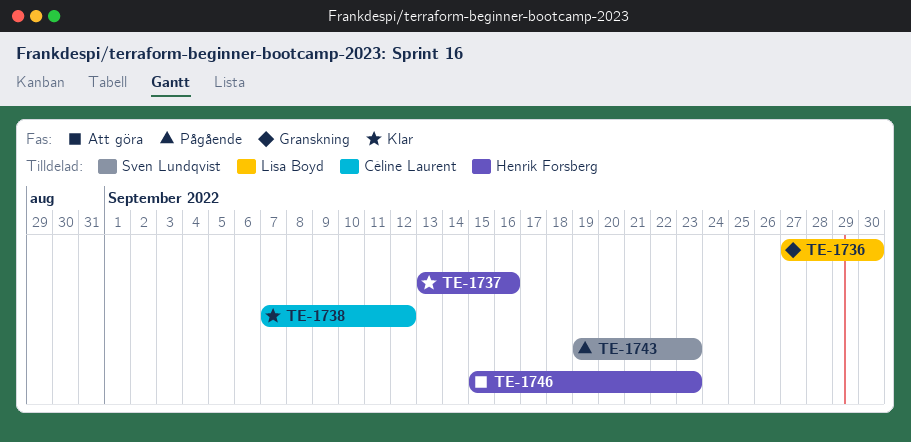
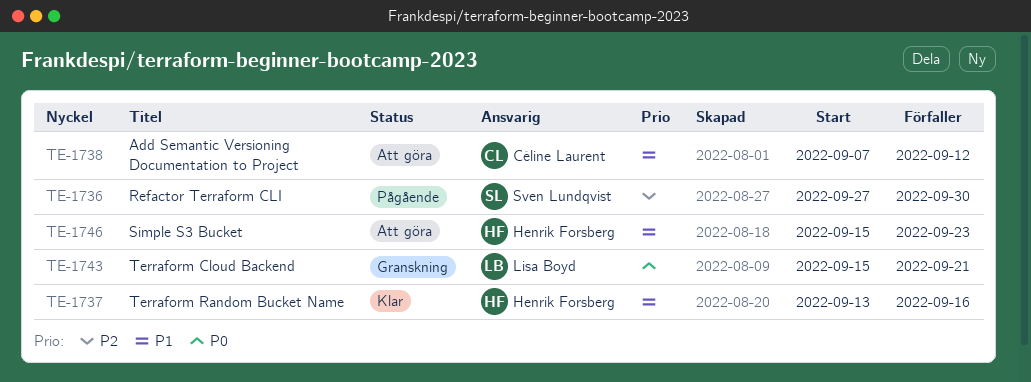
TE-1736, status: Granskning -> Pågående
TE-1736, owner: Lisa Boyd -> Sven Lundqvist
TE-1738, status: Klar -> Att göra
TE-1743, status: Pågående -> Granskning
TE-1743, owner: Sven Lundqvist -> Lisa Boyd
TE-1743, start: Sep 19 -> Sep 15
TE-1743, due: Sep 23 -> Sep 21

